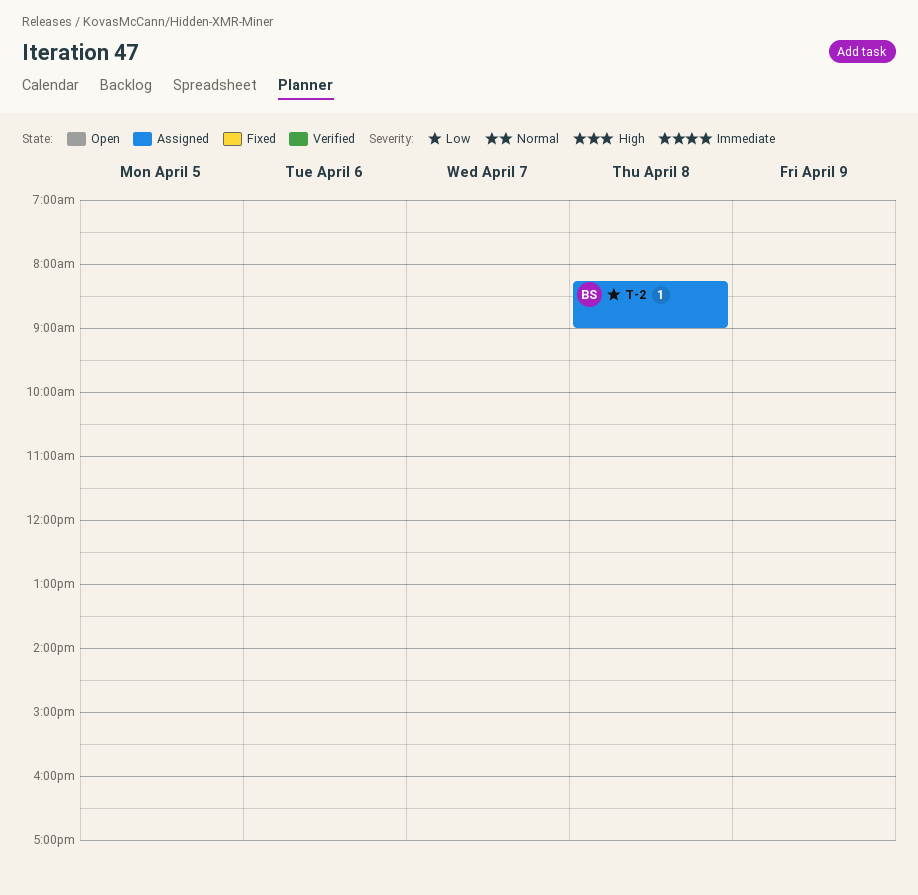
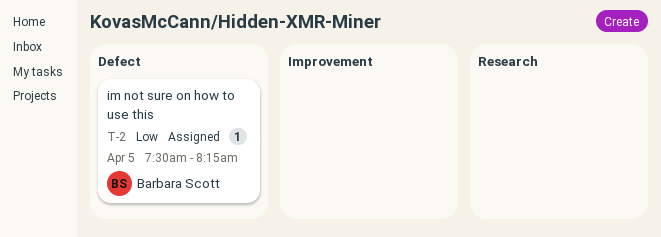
T-2, day: Apr 8 -> Apr 5
T-2, begins: 08:15 -> 07:30
T-2, ends: 09:00 -> 08:15

